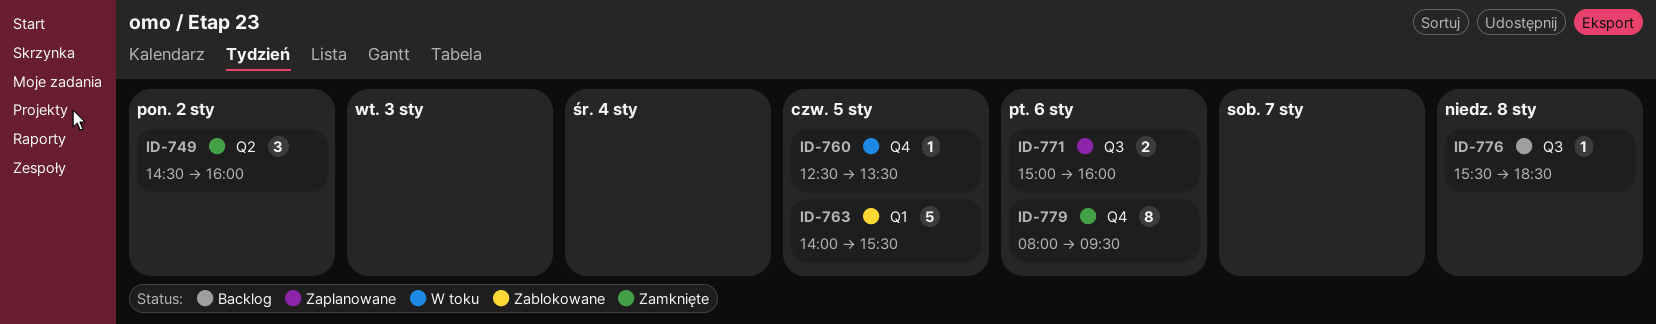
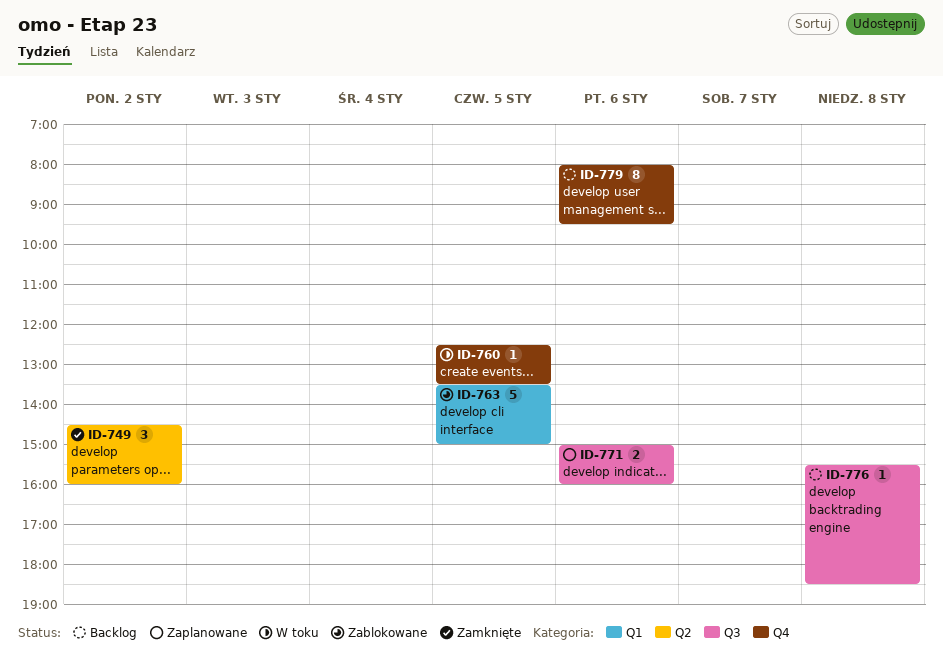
ID-763, begins: 14:00 -> 13:30
ID-763, ends: 15:30 -> 15:00
ID-779, status: Zamknięte -> Backlog

